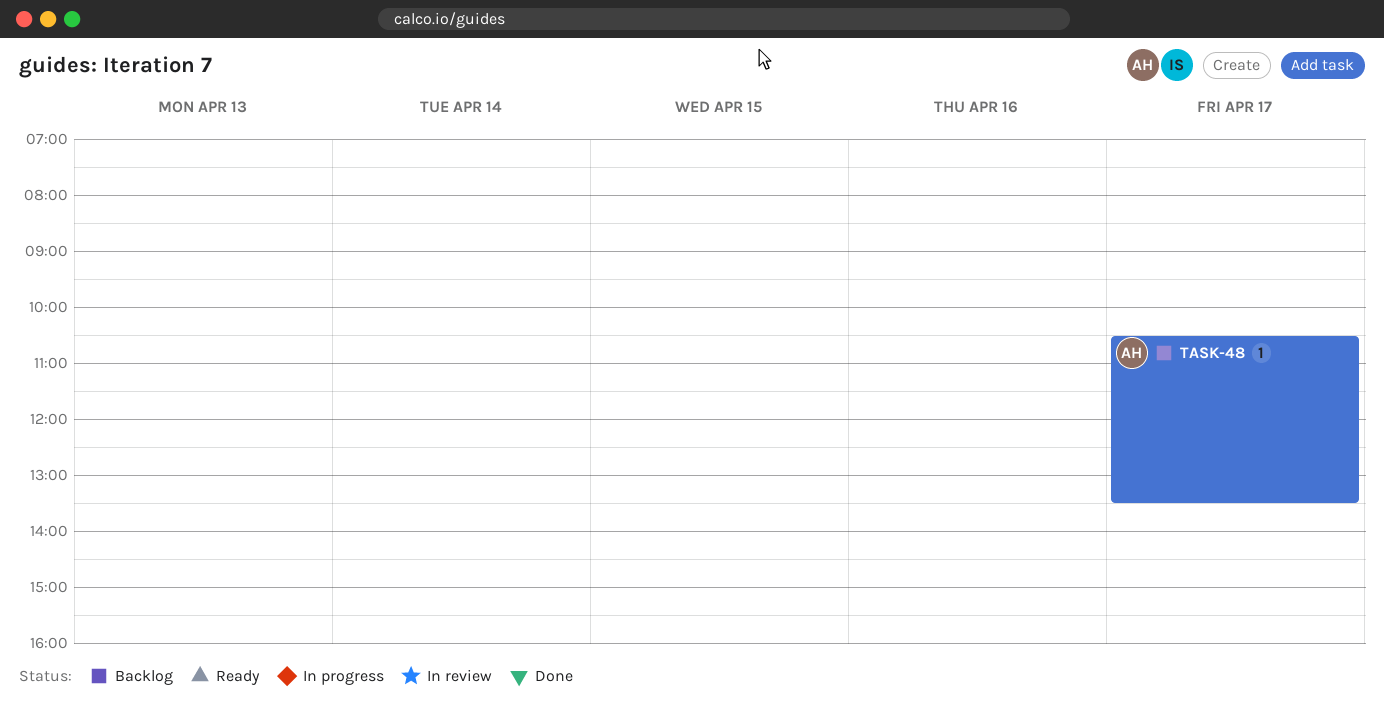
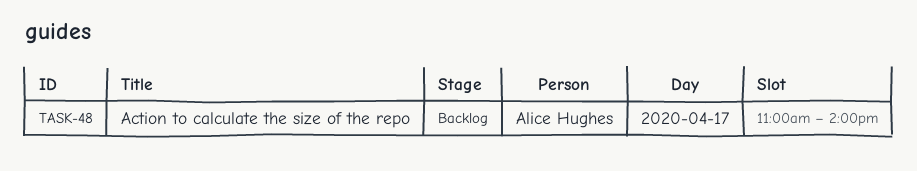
TASK-48, begins: 10:30 -> 11:00
TASK-48, ends: 13:30 -> 14:00

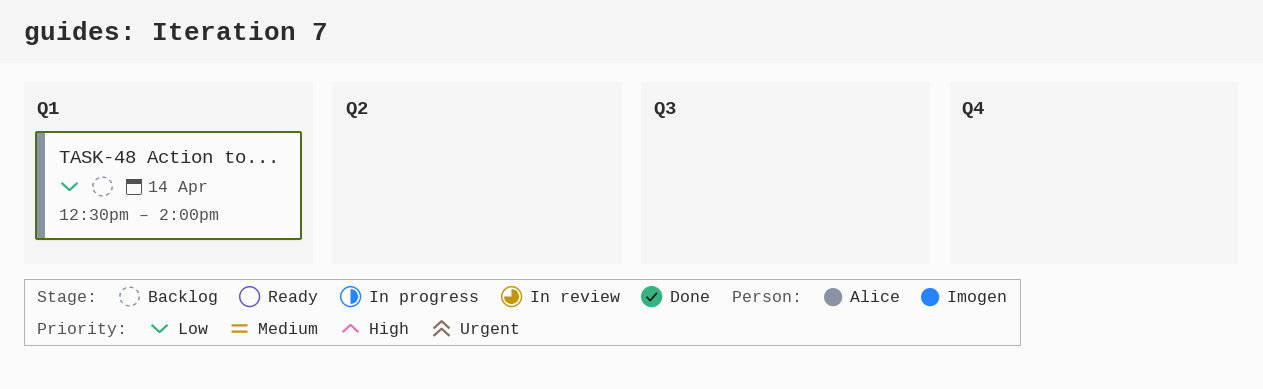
TASK-48, day: Apr 17 -> Apr 14
TASK-48, begins: 11:00 -> 12:30

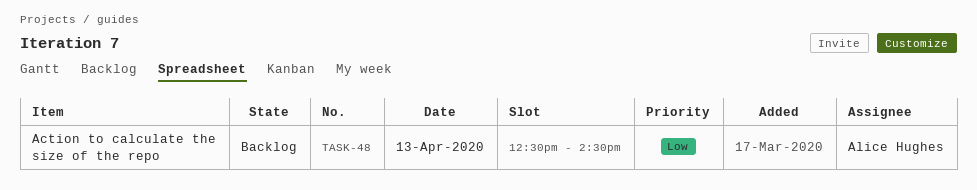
TASK-48, day: Apr 14 -> Apr 13
TASK-48, ends: 14:00 -> 14:30

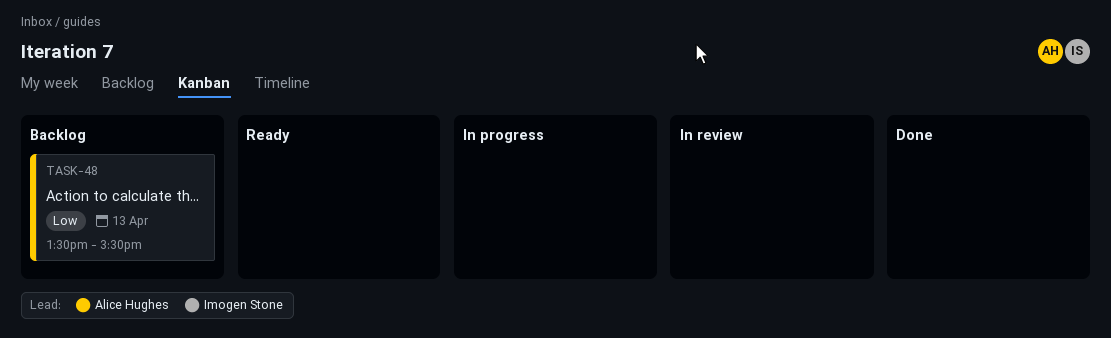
TASK-48, begins: 12:30 -> 13:30
TASK-48, ends: 14:30 -> 15:30

